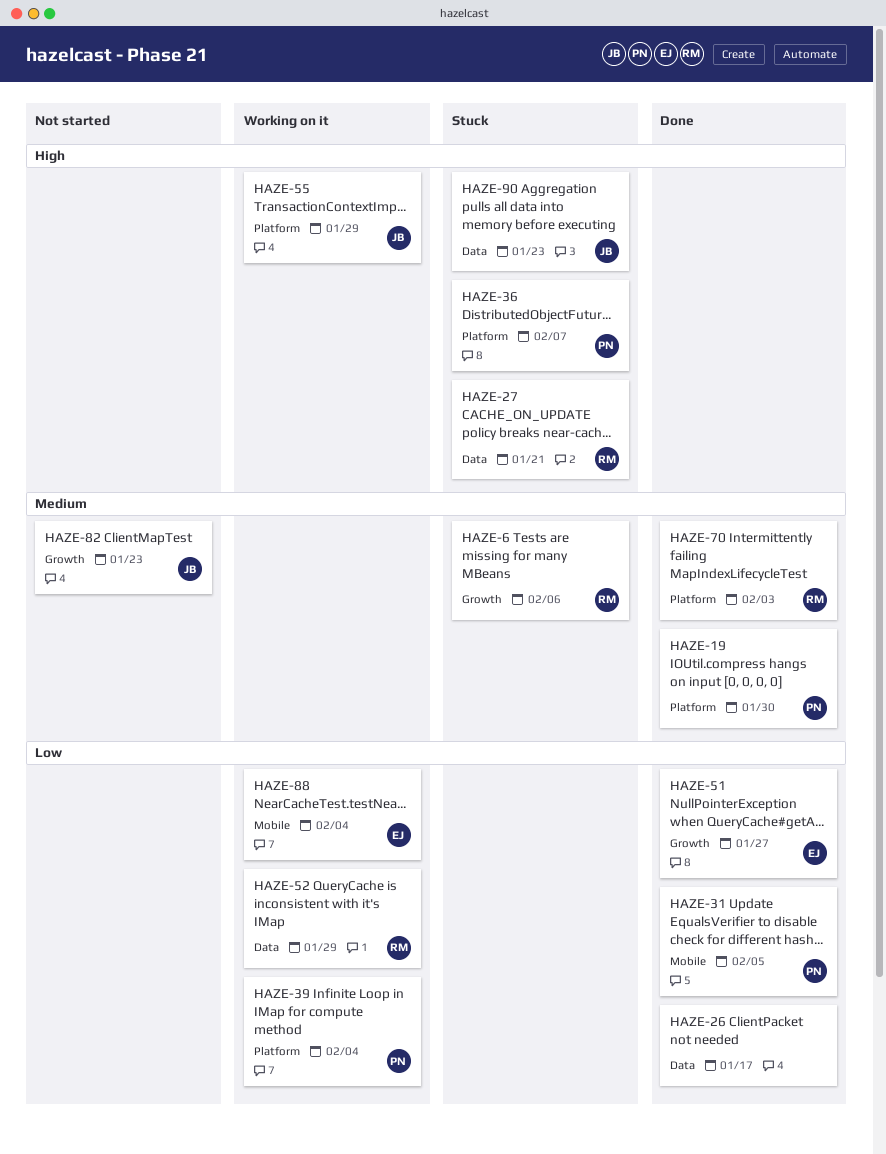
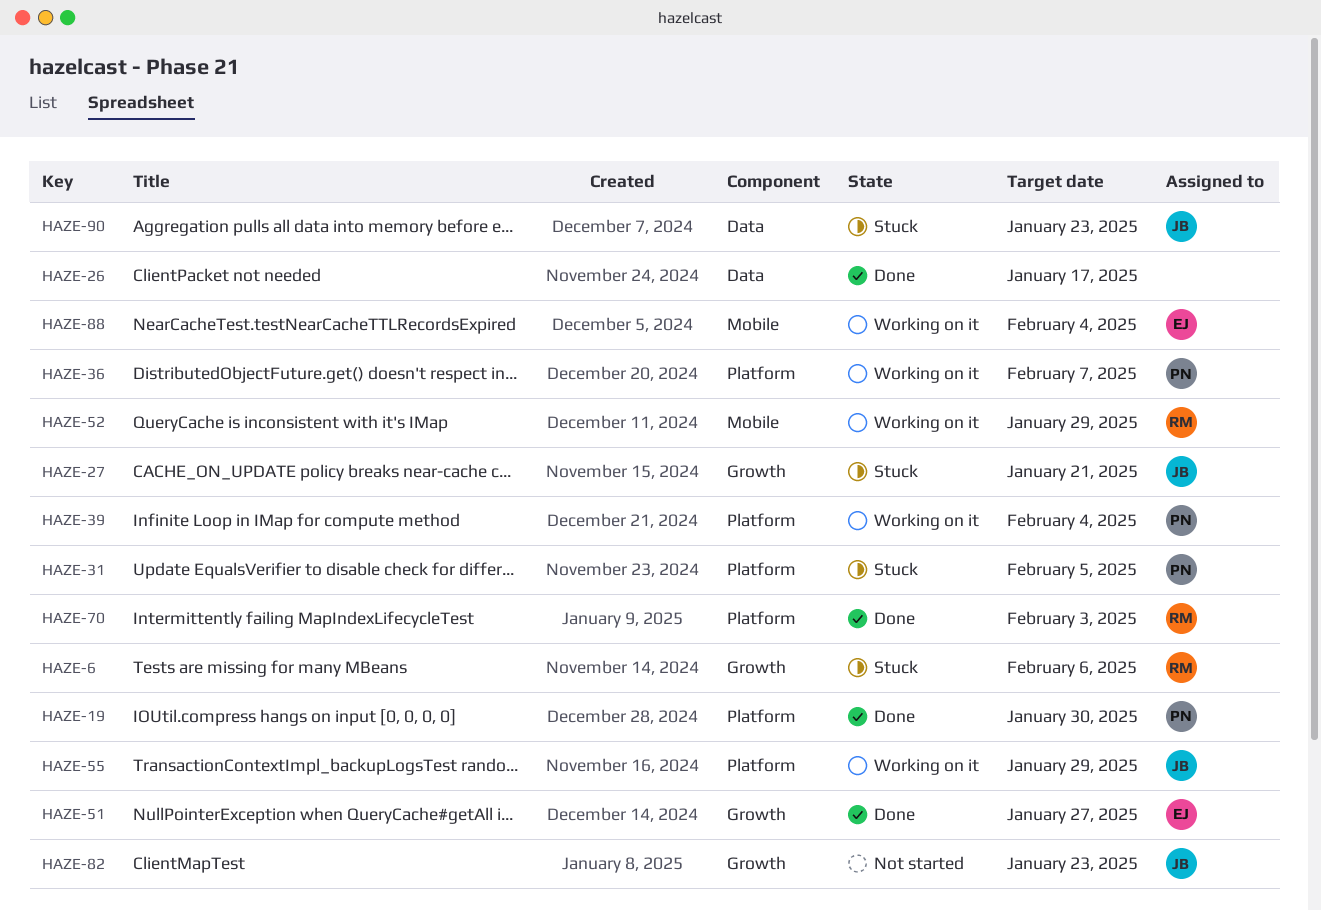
HAZE-27, owner: RM -> JB
HAZE-27, label: Data -> Growth
HAZE-31, status: Done -> Stuck
HAZE-31, label: Mobile -> Platform
HAZE-36, status: Stuck -> Working on it
HAZE-52, label: Data -> Mobile

